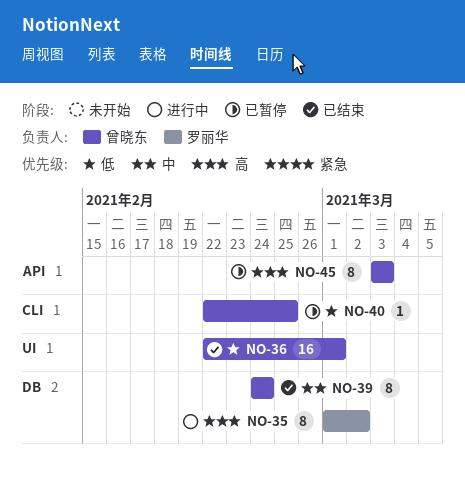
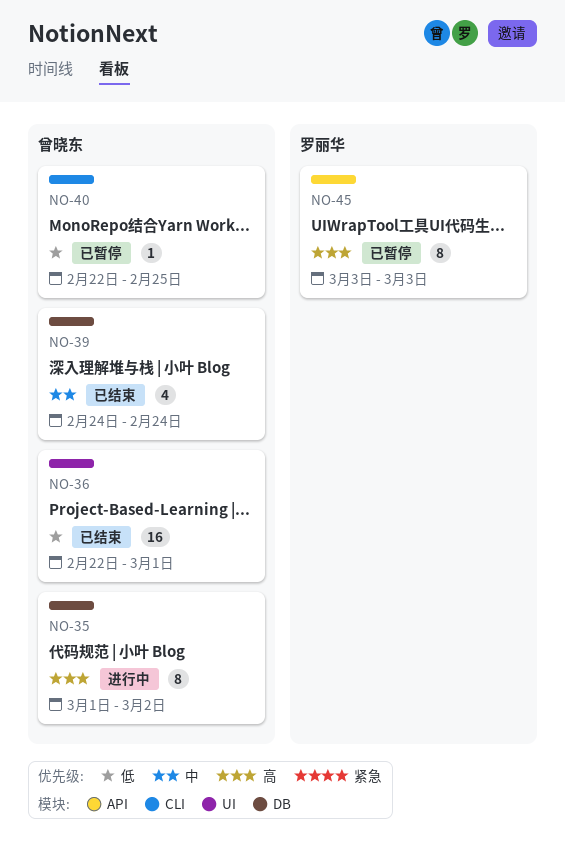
NO-35, owner: 罗丽华 -> 曾晓东
NO-39, estimate: 8 -> 4
NO-45, owner: 曾晓东 -> 罗丽华

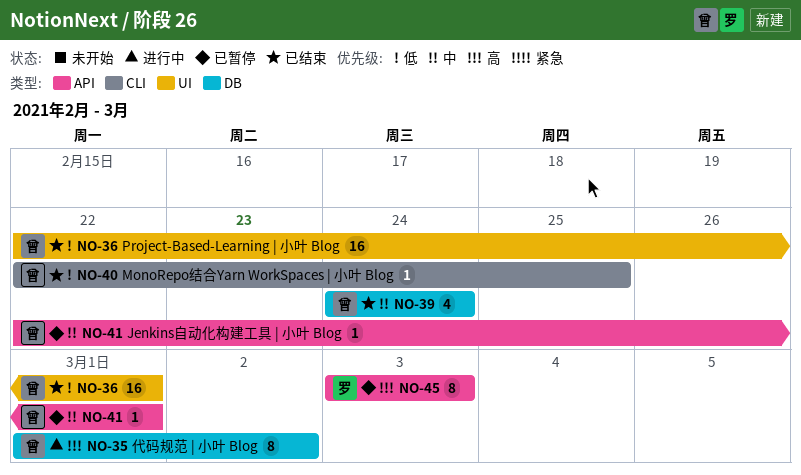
NO-40, status: 已暂停 -> 已结束
NO-41: none -> present

